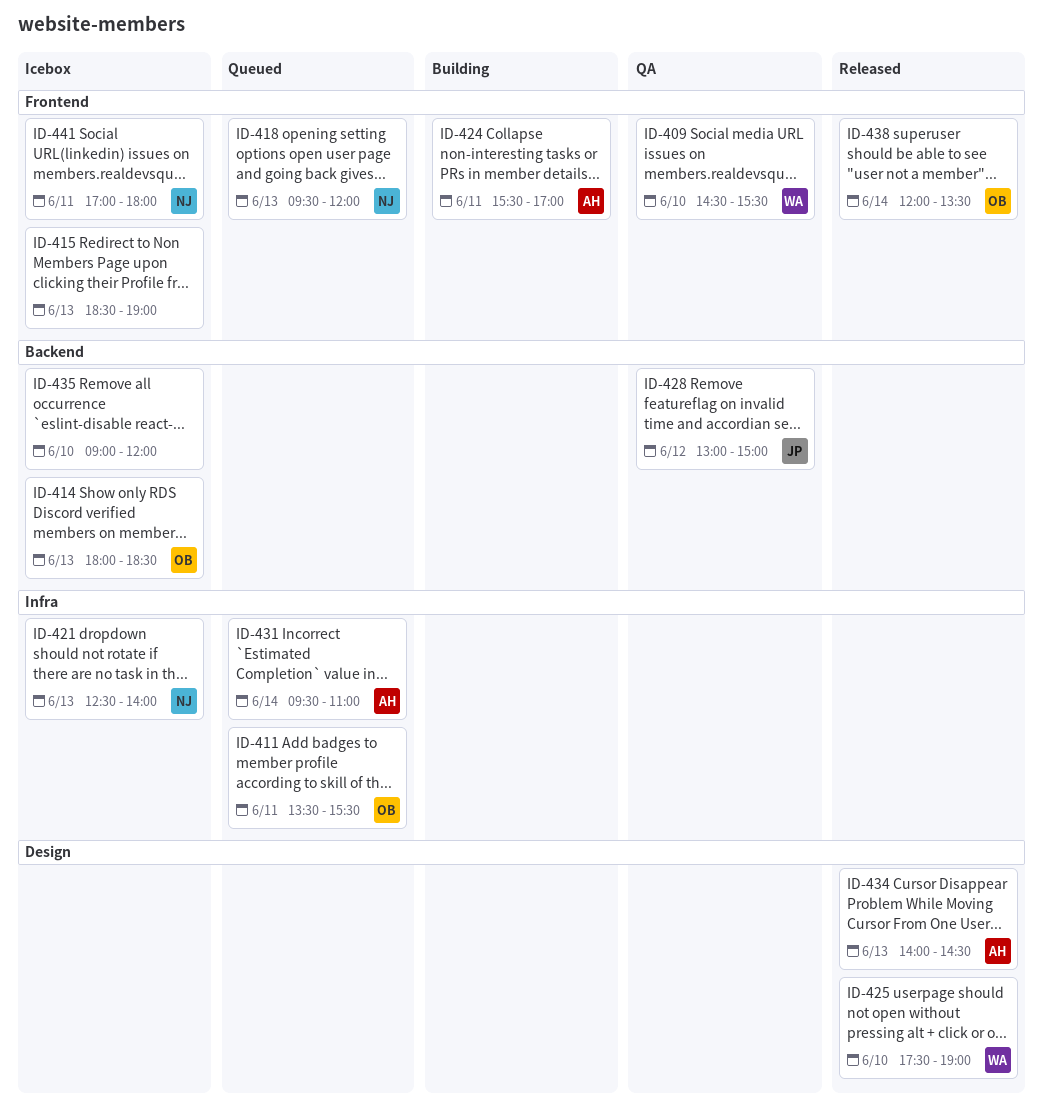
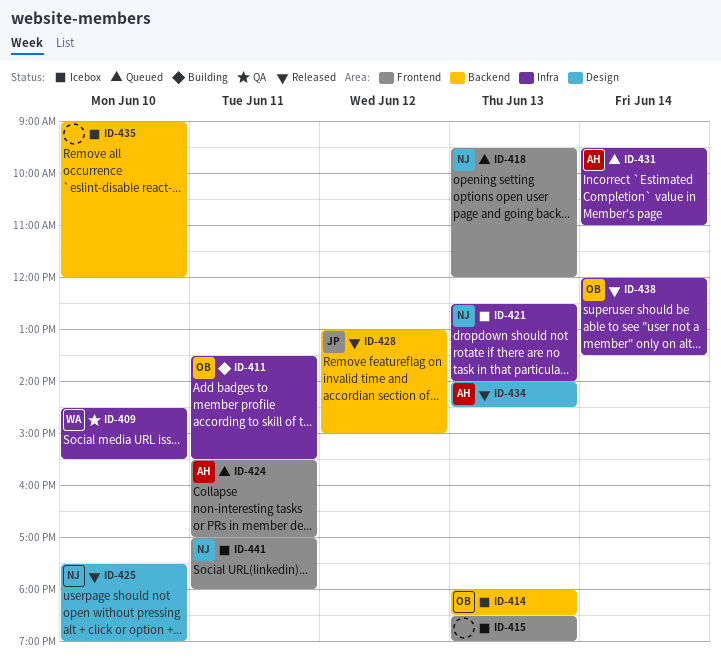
ID-409, label: Frontend -> Infra
ID-411, status: Queued -> Building
ID-424, status: Building -> Queued
ID-425, owner: WA -> NJ
ID-428, status: QA -> Released
ID-438, label: Frontend -> Infra

